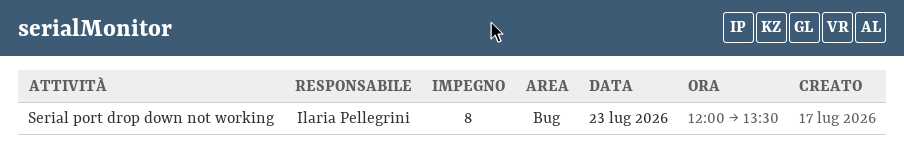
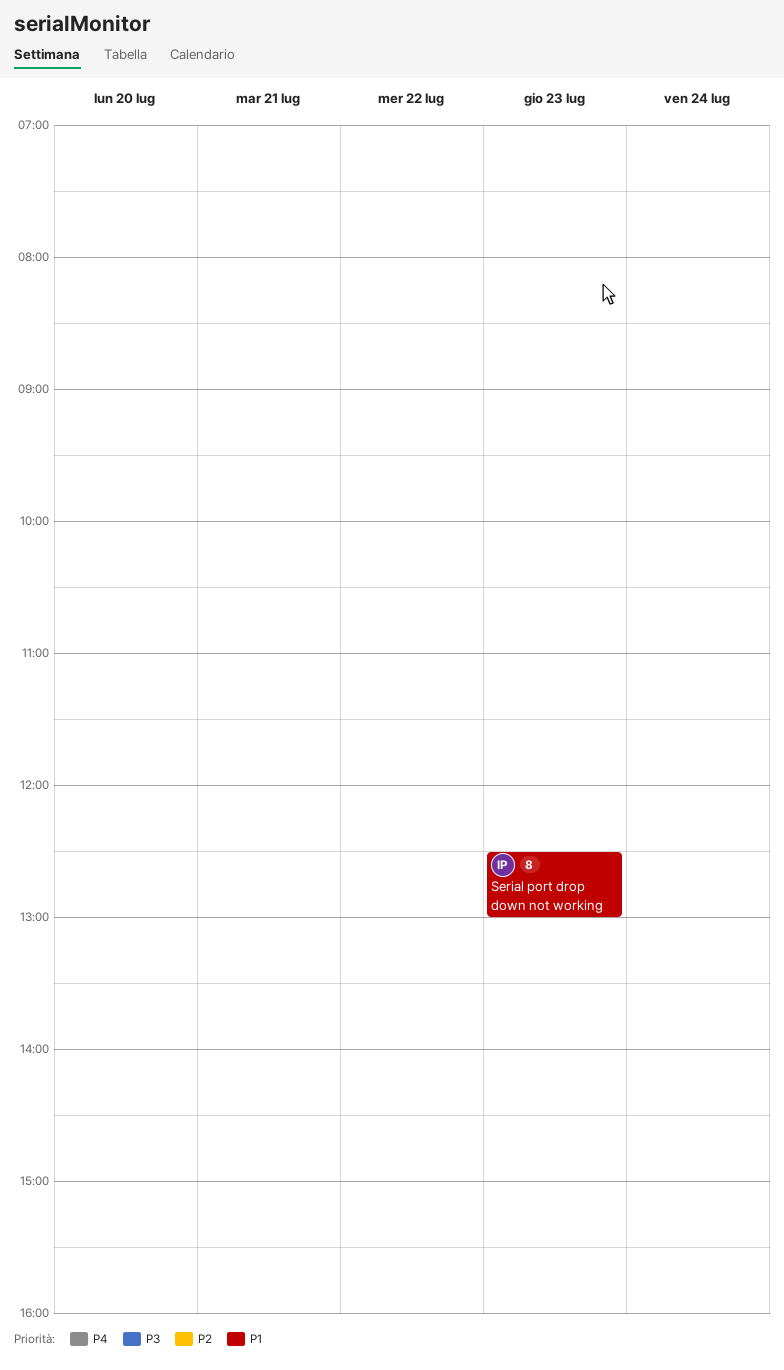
Serial port drop down not working, begins: 12:00 -> 12:30
Serial port drop down not working, ends: 13:30 -> 13:00

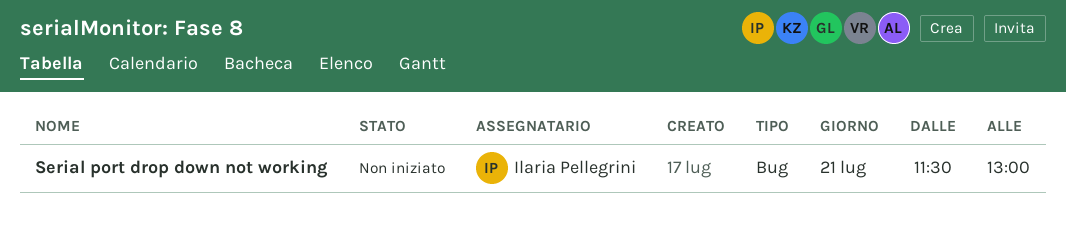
Serial port drop down not working, day: Jul 23 -> Jul 21
Serial port drop down not working, begins: 12:30 -> 11:30

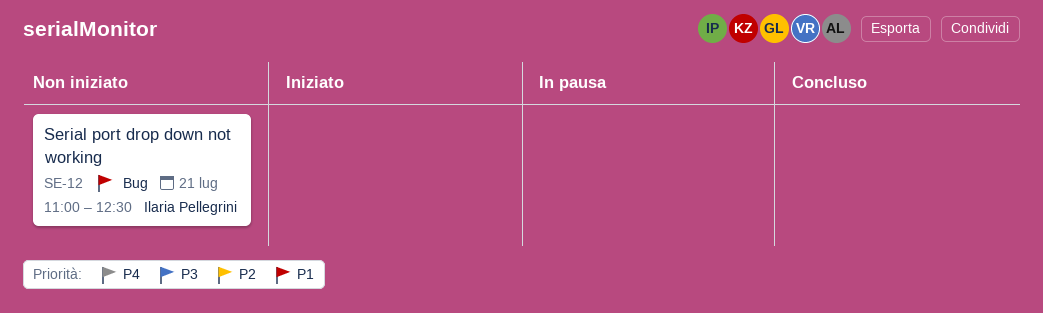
Serial port drop down not working, begins: 11:30 -> 11:00
Serial port drop down not working, ends: 13:00 -> 12:30

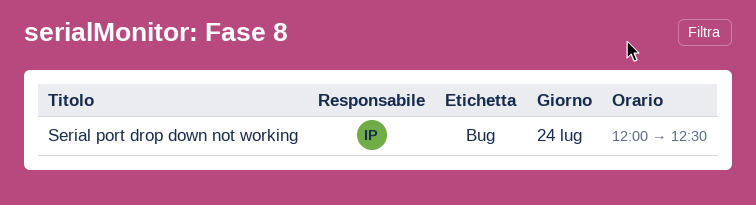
Serial port drop down not working, day: Jul 21 -> Jul 24
Serial port drop down not working, begins: 11:00 -> 12:00

